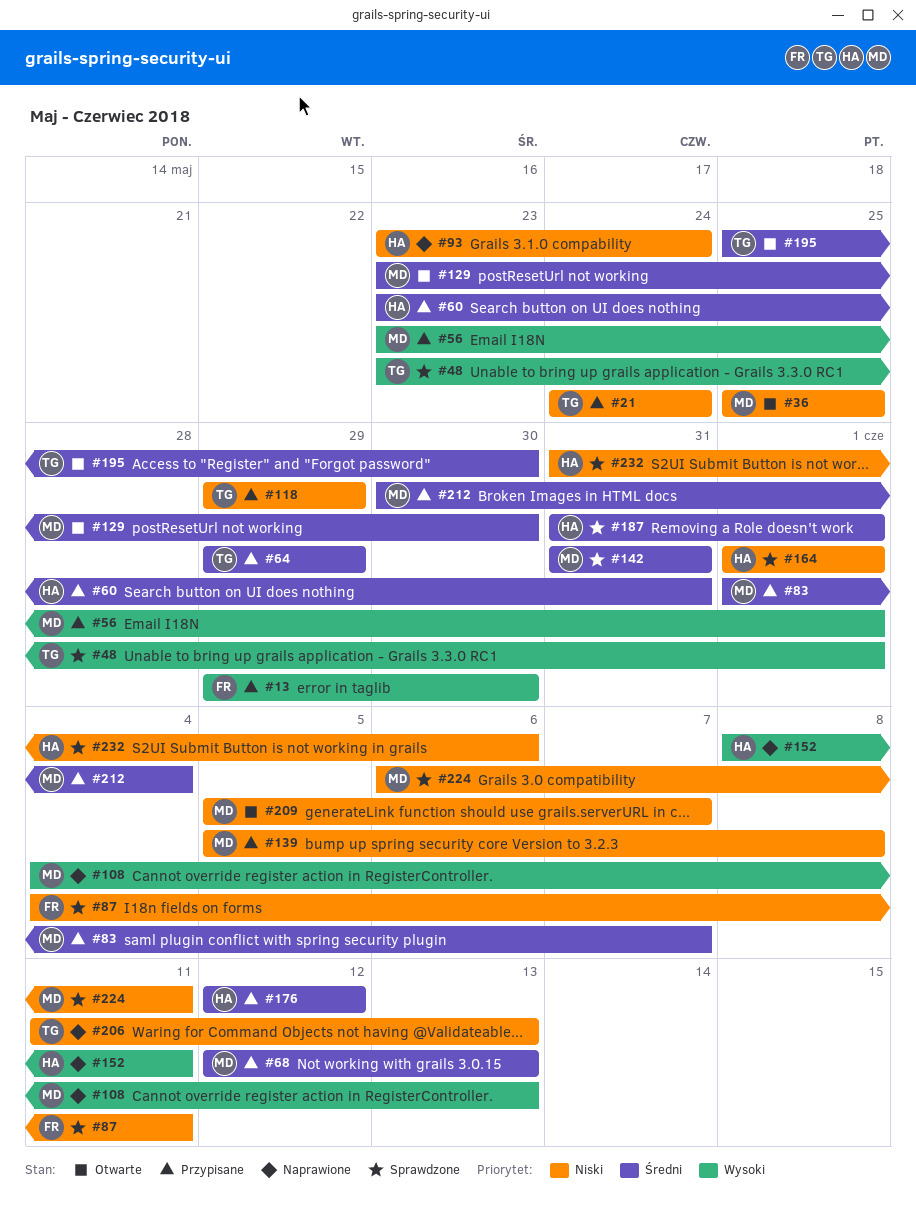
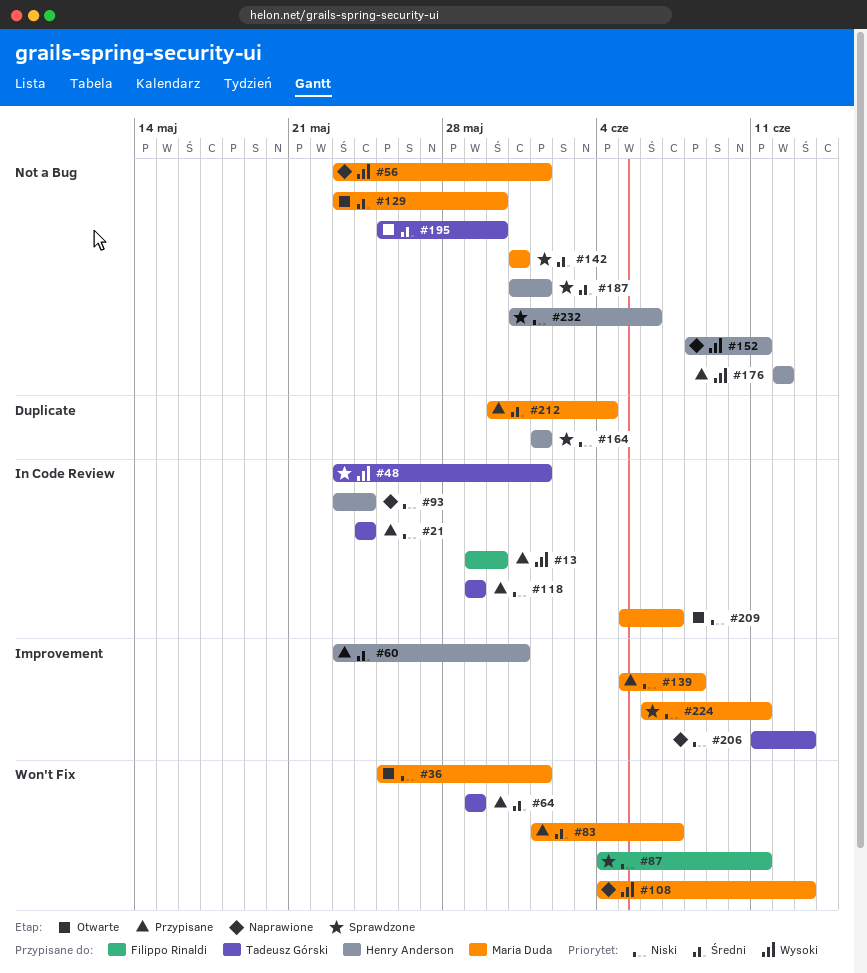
#36, due: May 25 -> Jun 1
#56, status: Przypisane -> Naprawione
#68: present -> none
#176, priority: Średni -> Wysoki

